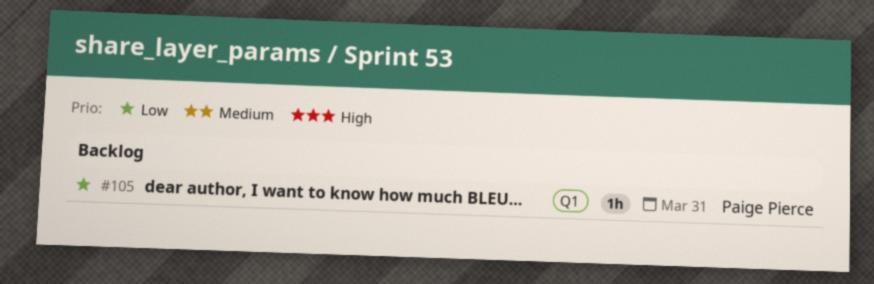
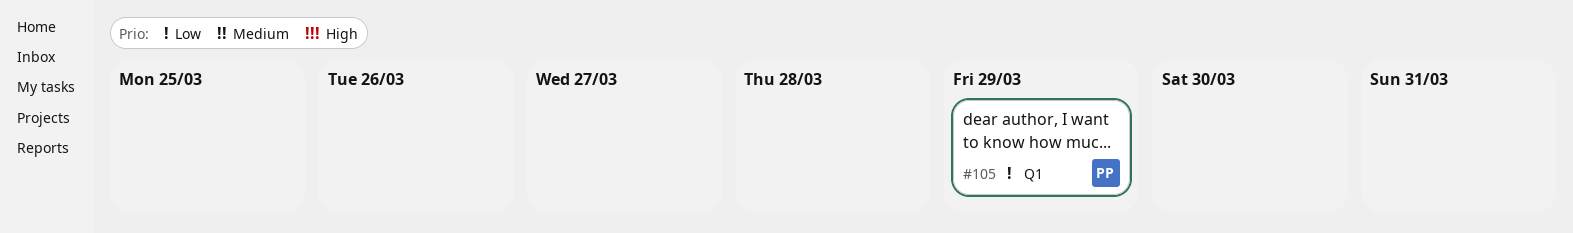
#105, due: Mar 31 -> Mar 29

